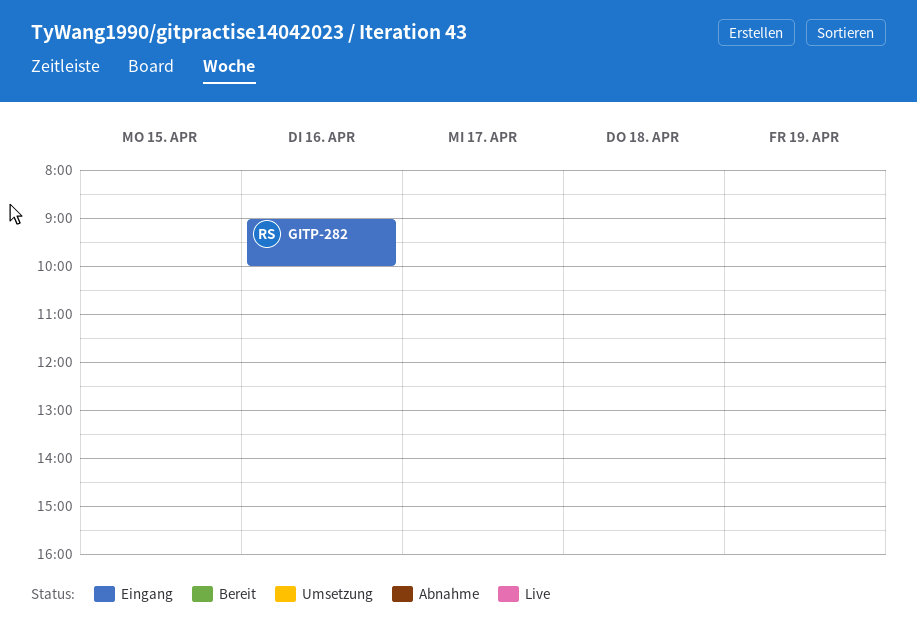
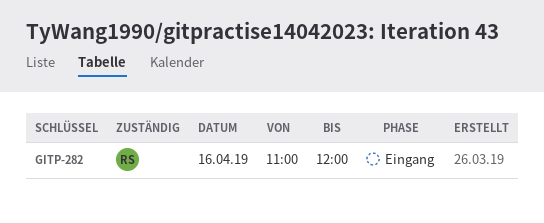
GITP-282, begins: 09:00 -> 11:00
GITP-282, ends: 10:00 -> 12:00

